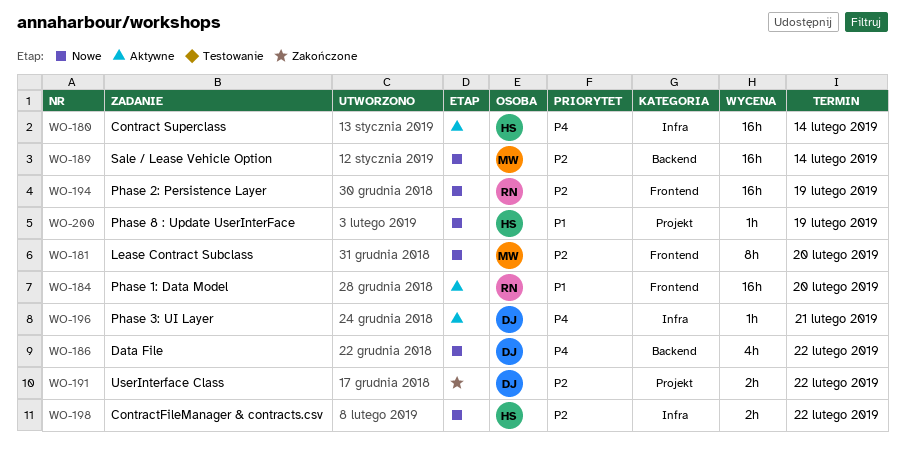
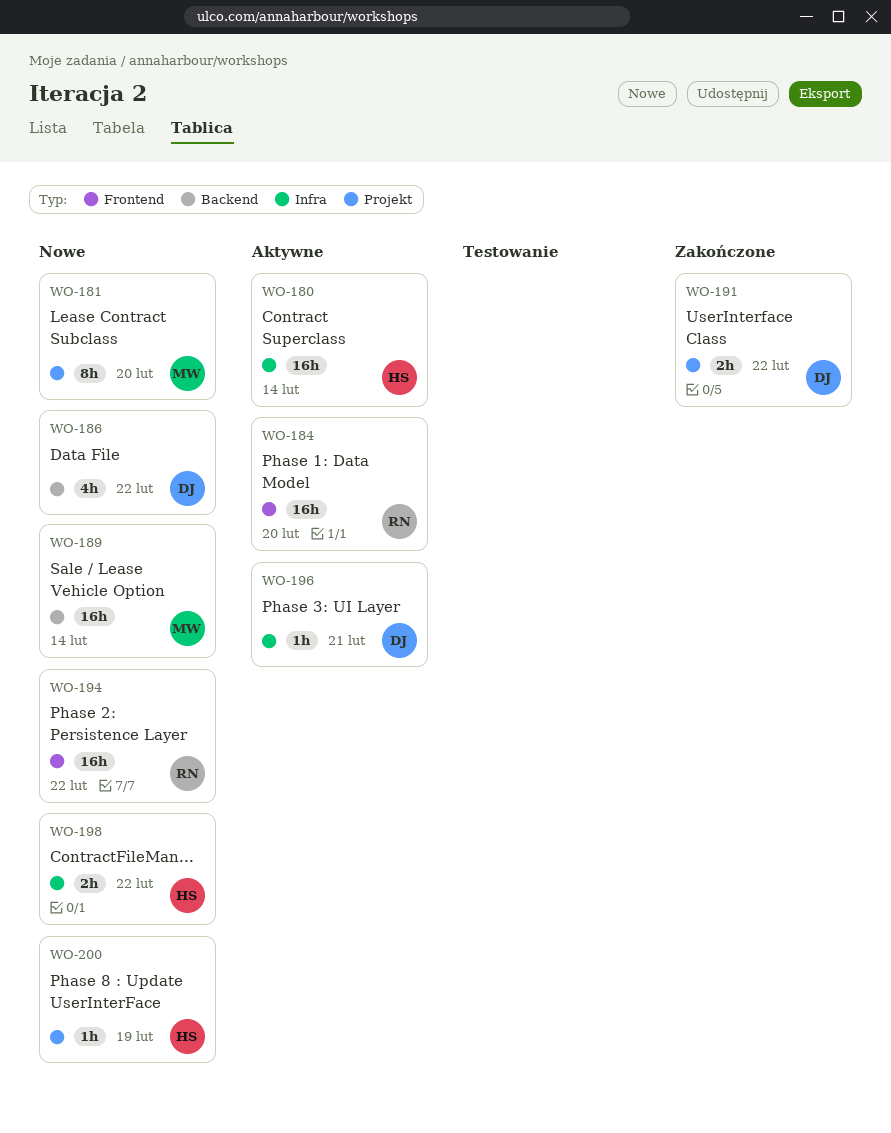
WO-181, label: Frontend -> Projekt
WO-194, due: Feb 19 -> Feb 22

